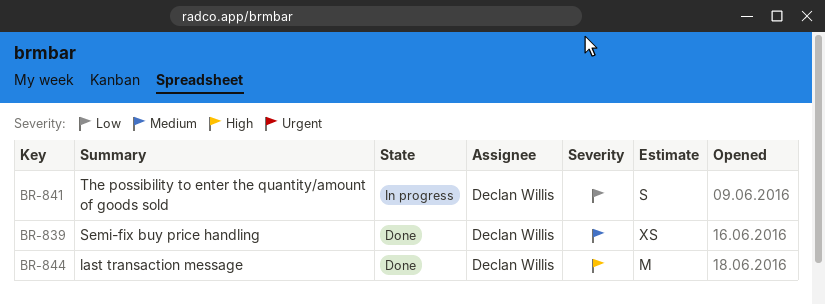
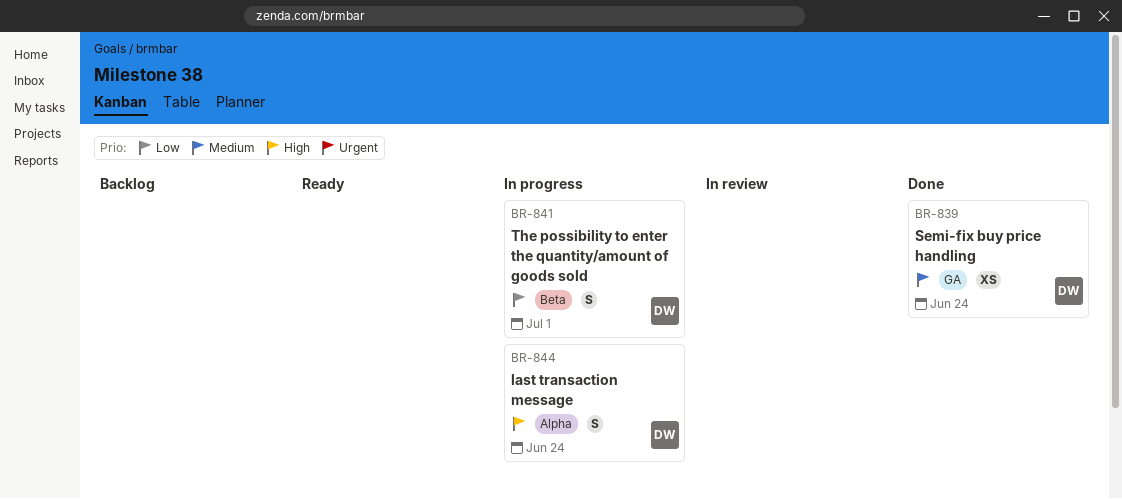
BR-844, status: Done -> In progress
BR-844, estimate: M -> S

